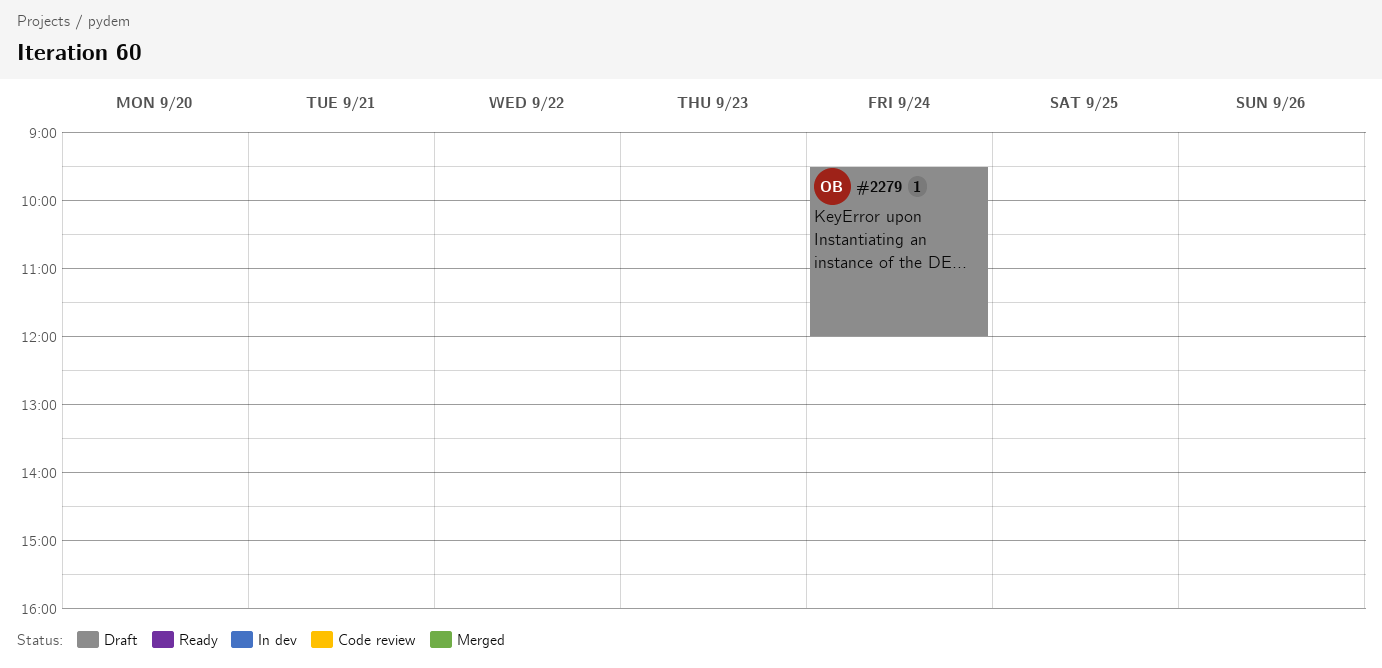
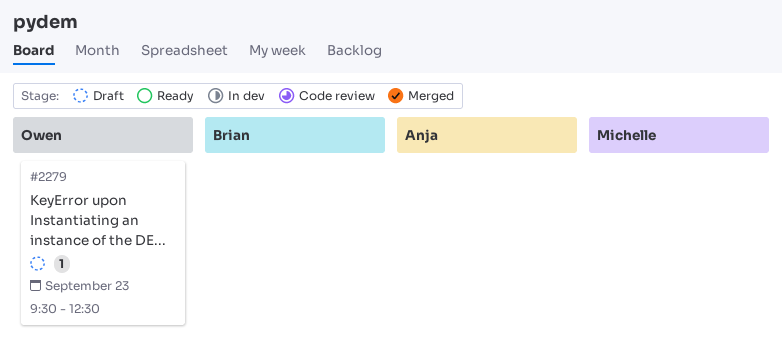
#2279, day: Sep 24 -> Sep 23
#2279, ends: 12:00 -> 12:30

